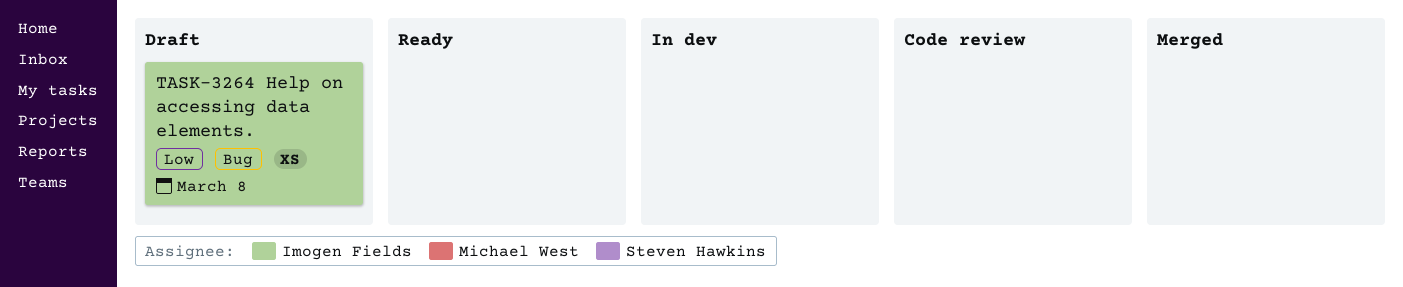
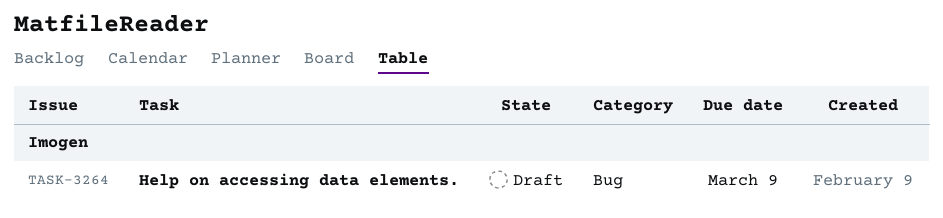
TASK-3264, due: Mar 8 -> Mar 9

